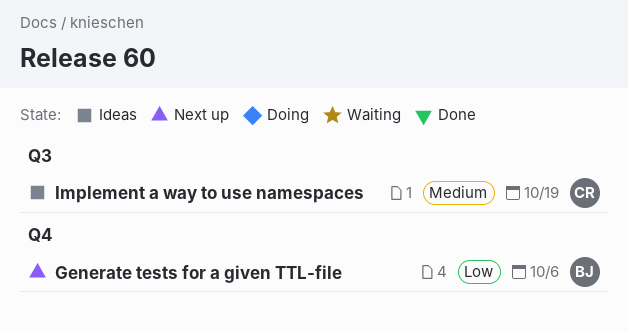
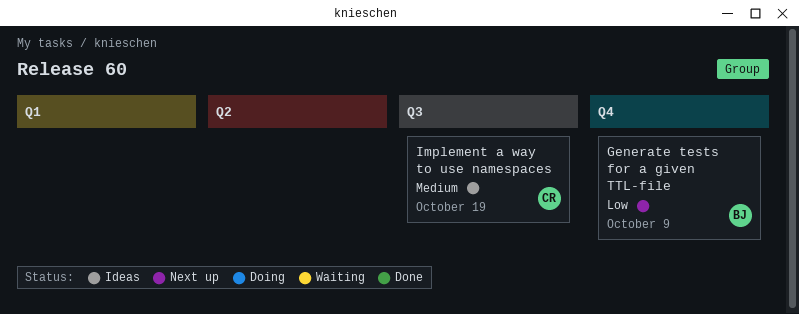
Generate tests for a given TTL-file, due: Oct 6 -> Oct 9

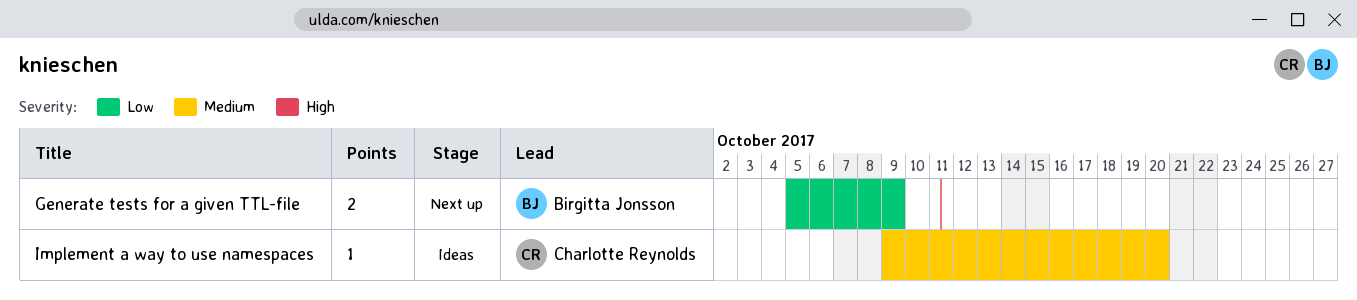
Implement a way to use namespaces, due: Oct 19 -> Oct 20

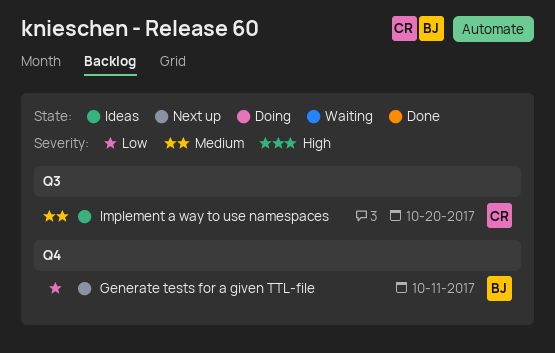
Generate tests for a given TTL-file, due: Oct 9 -> Oct 11

